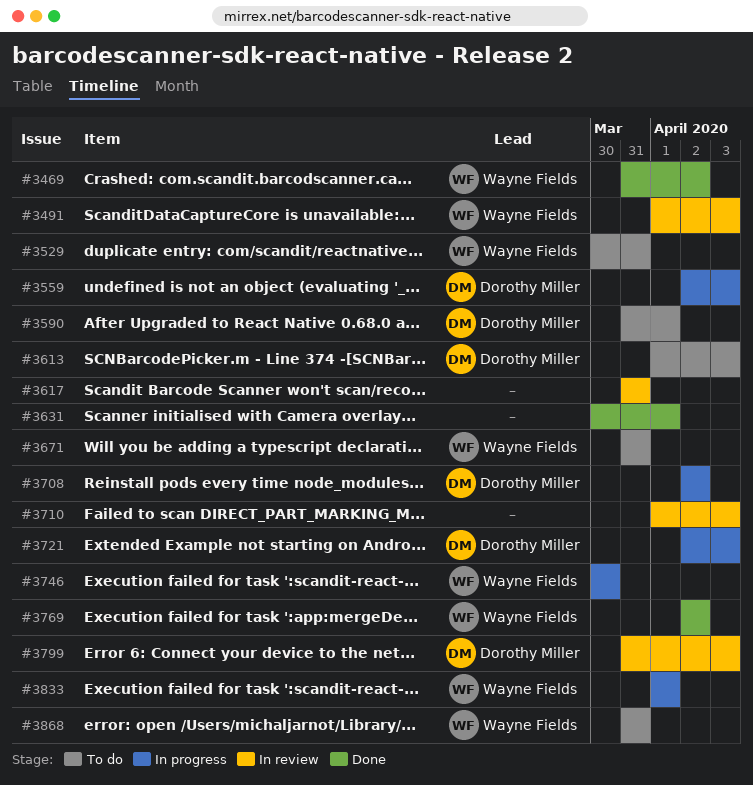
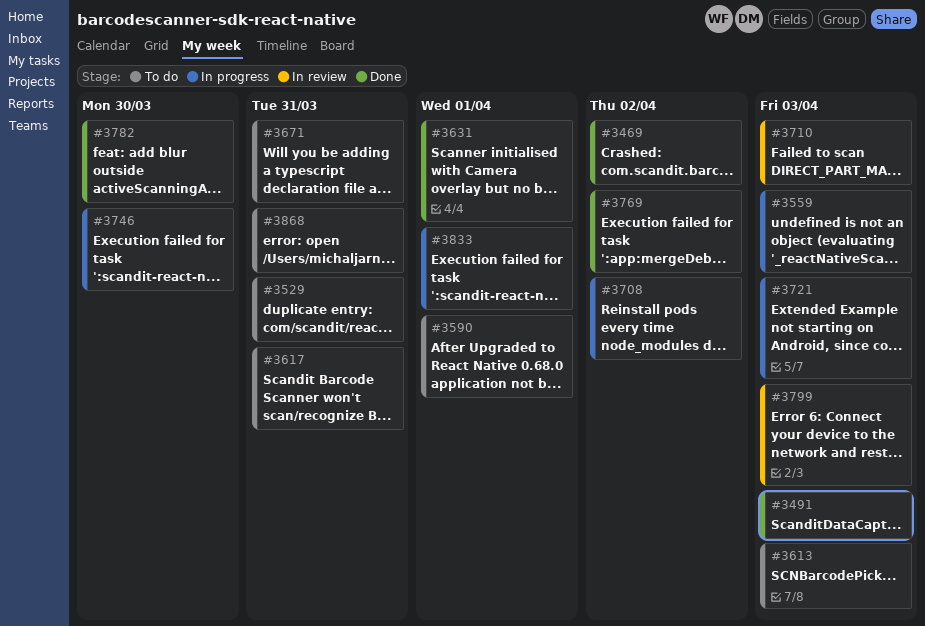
#3491, status: In review -> Done
#3617, status: In review -> To do
#3782: none -> present

